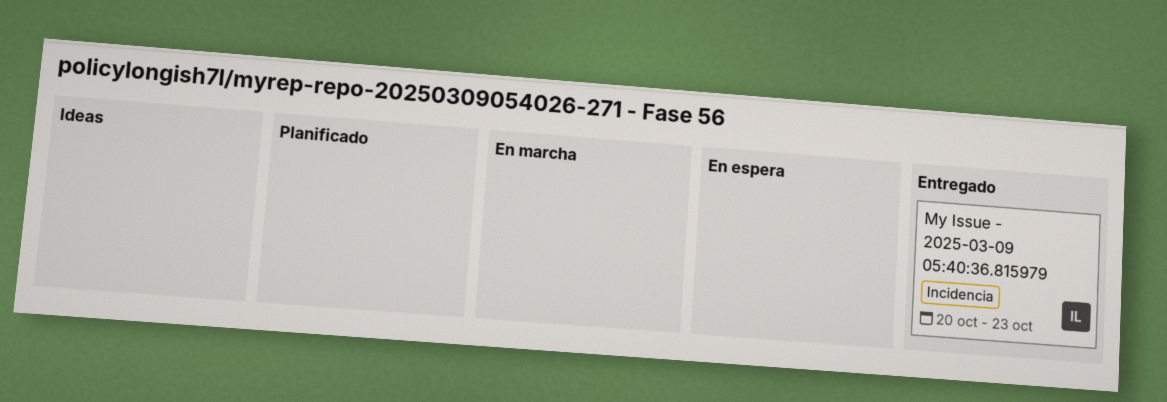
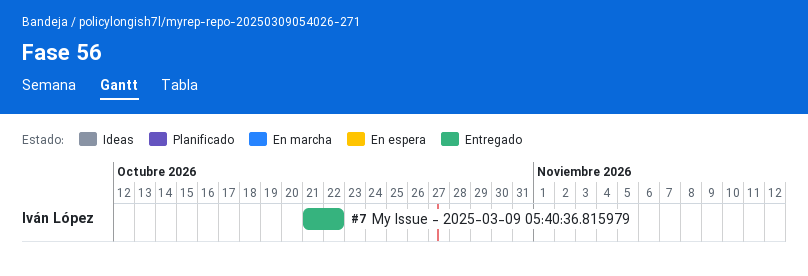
My Issue - 2025-03-09 05:40:36.815979, start: Oct 20 -> Oct 21
My Issue - 2025-03-09 05:40:36.815979, due: Oct 23 -> Oct 22

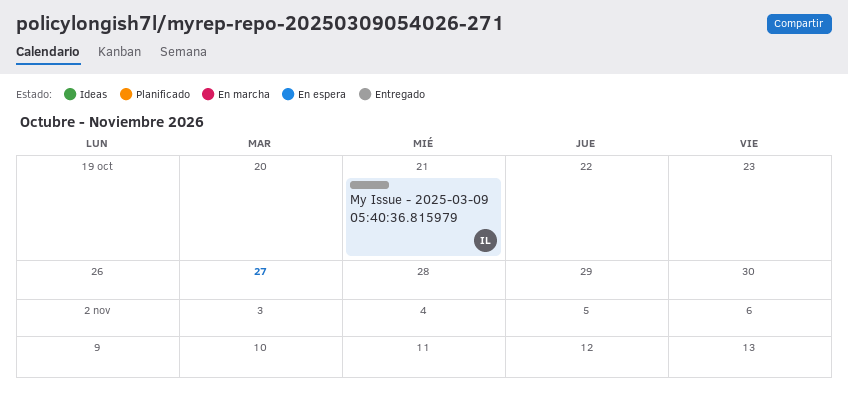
My Issue - 2025-03-09 05:40:36.815979, due: Oct 22 -> Oct 21

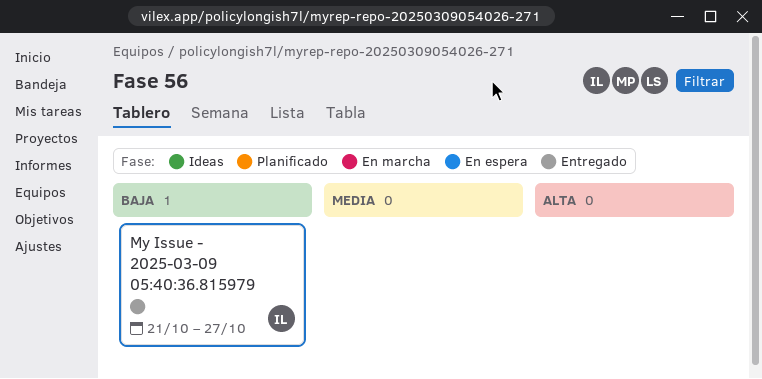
My Issue - 2025-03-09 05:40:36.815979, due: Oct 21 -> Oct 27

